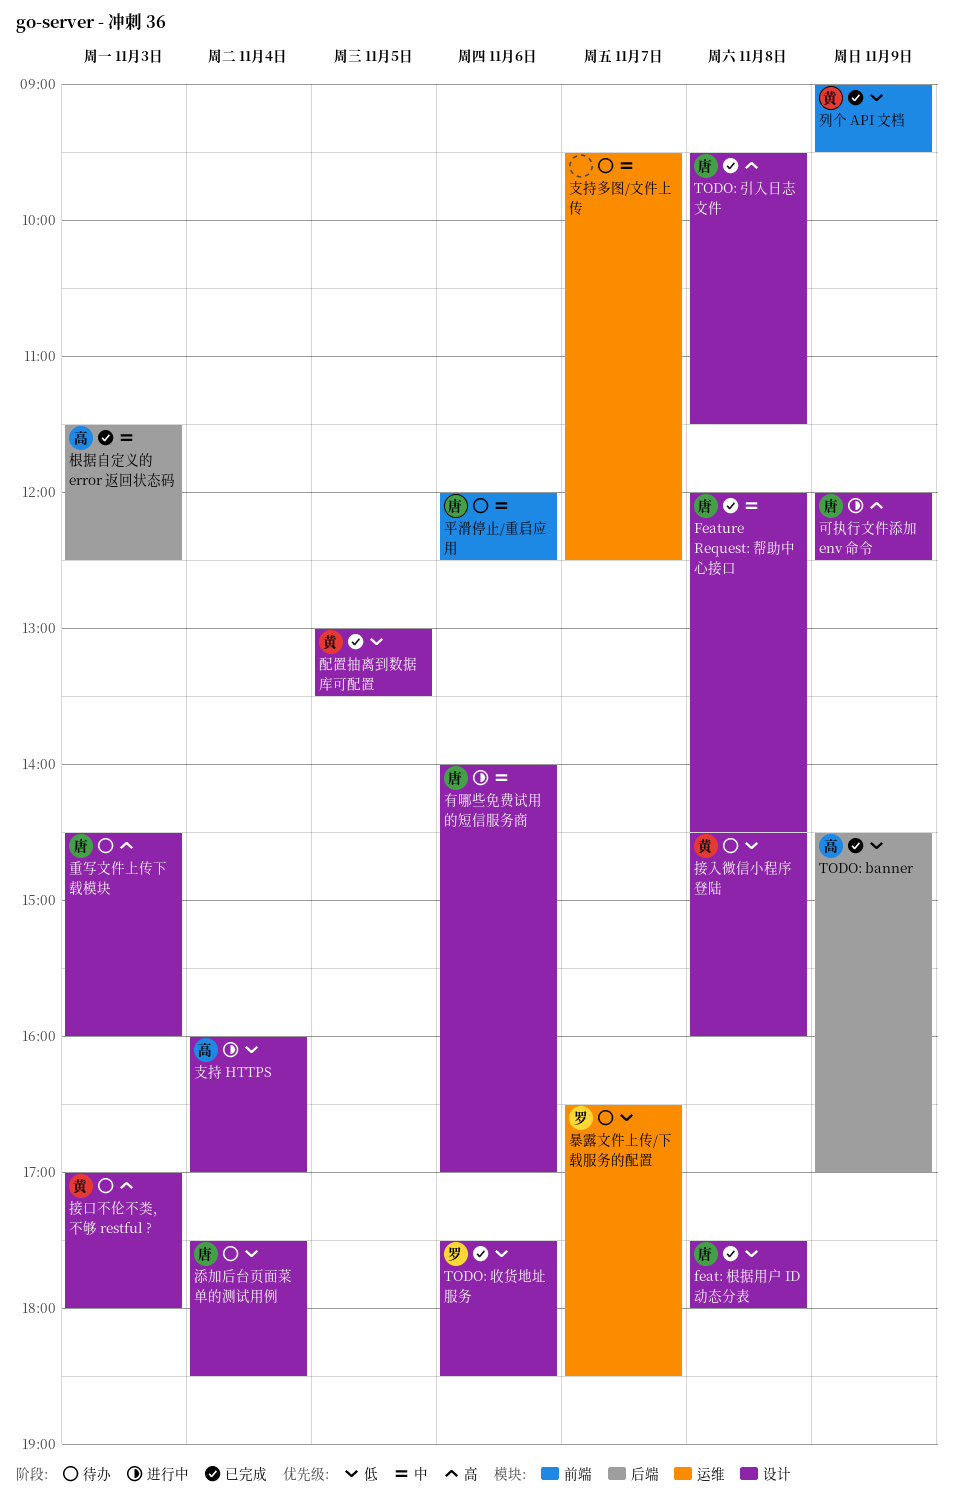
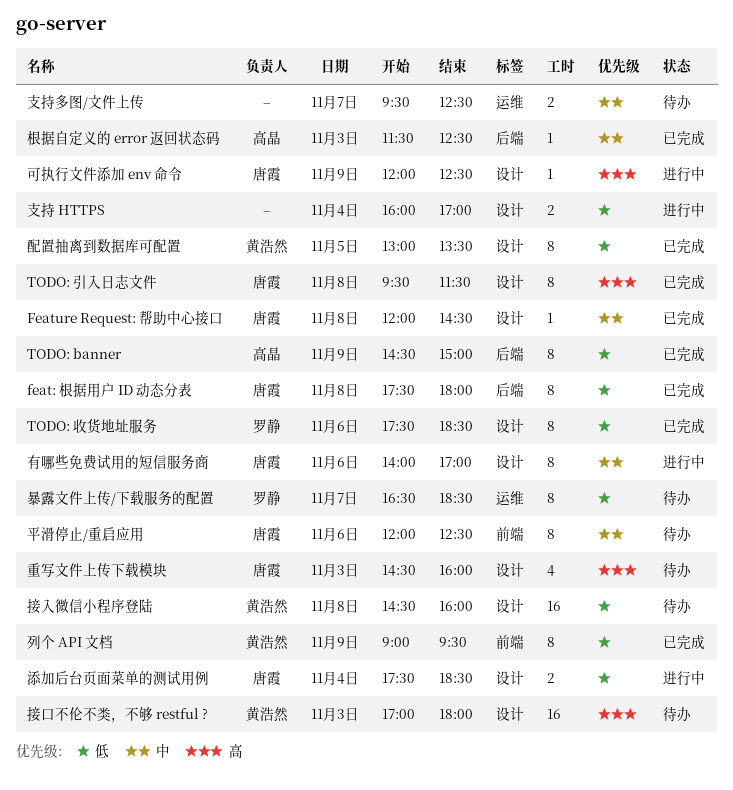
feat: 根据用户 ID 动态分表, label: 设计 -> 后端
TODO: banner, ends: 17:00 -> 15:00
支持 HTTPS, owner: 高晶 -> none
添加后台页面菜单的测试用例, status: 待办 -> 进行中

